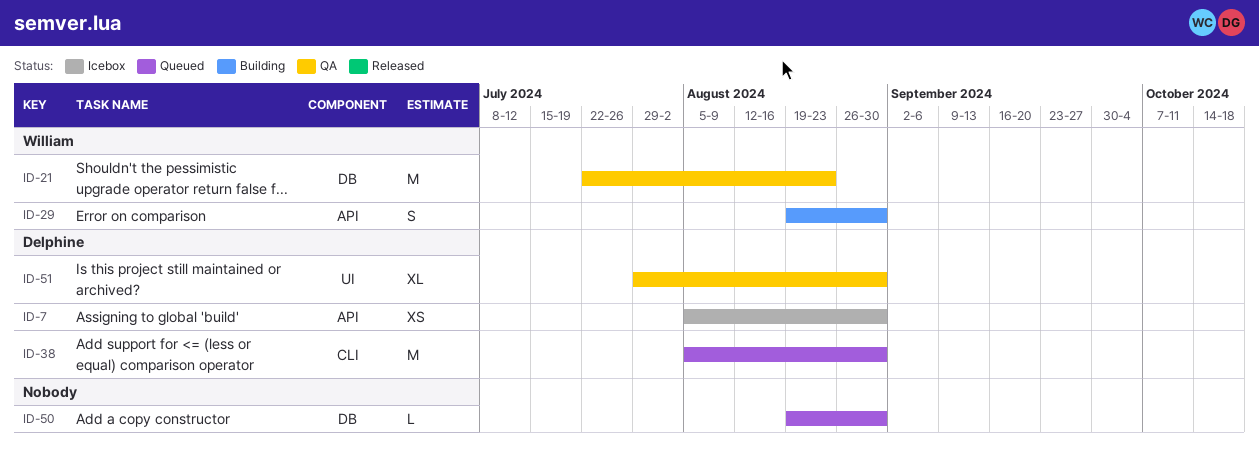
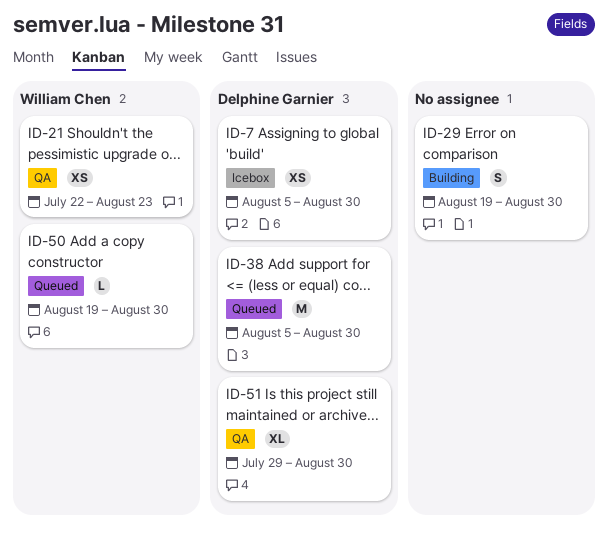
ID-21, estimate: M -> XS
ID-29, owner: William Chen -> none
ID-50, owner: none -> William Chen

